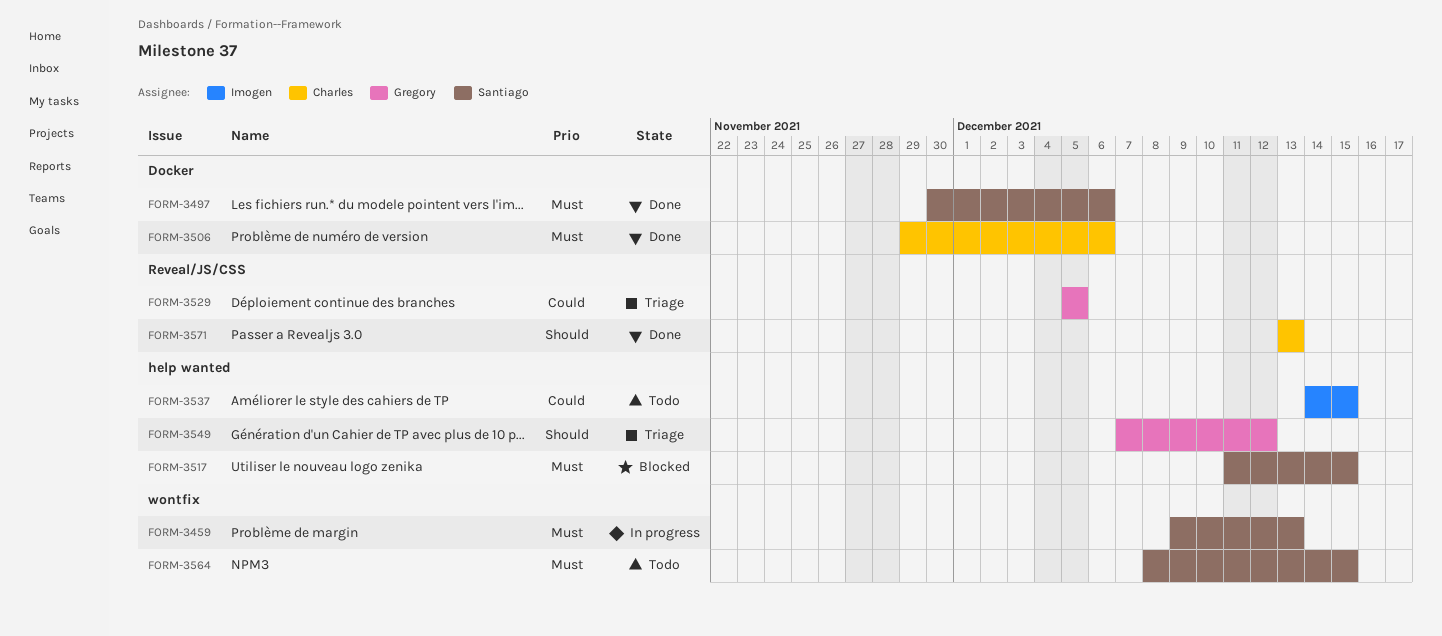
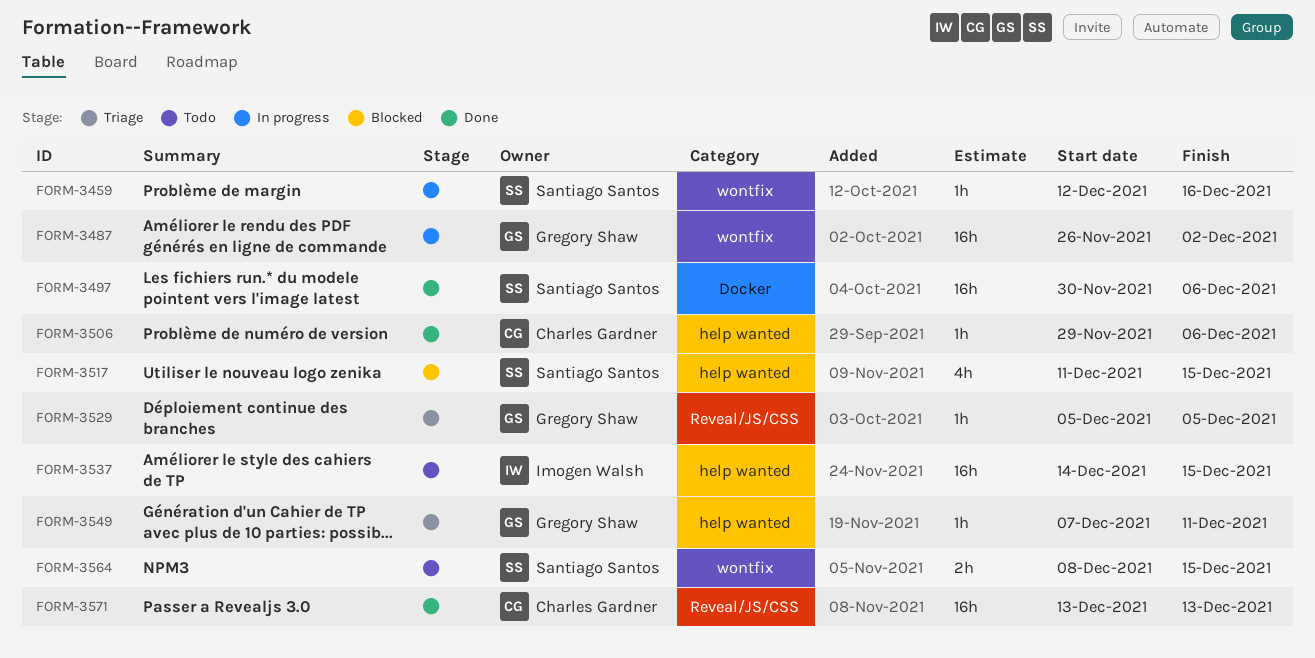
FORM-3459, start: Dec 9 -> Dec 12
FORM-3459, due: Dec 13 -> Dec 16
FORM-3487: none -> present
FORM-3506, label: Docker -> help wanted
FORM-3549, due: Dec 12 -> Dec 11

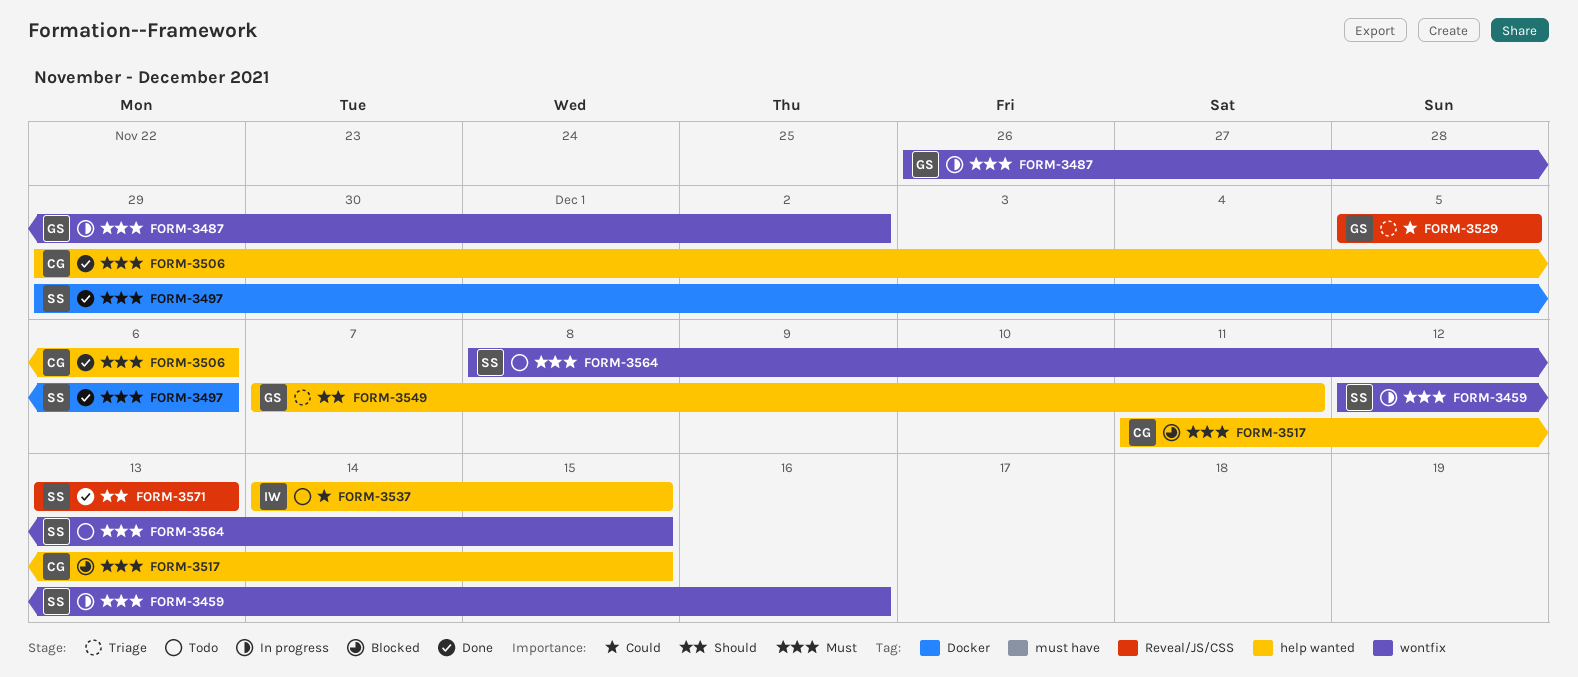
FORM-3497, start: Nov 30 -> Nov 29
FORM-3517, owner: Santiago Santos -> Charles Gardner
FORM-3571, owner: Charles Gardner -> Santiago Santos

